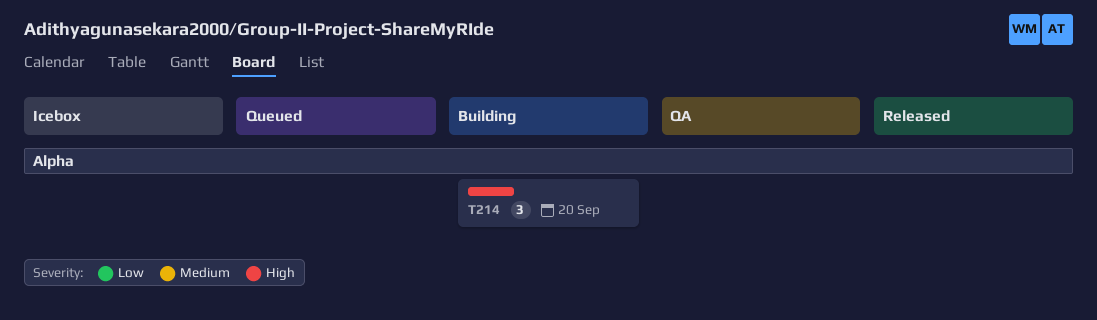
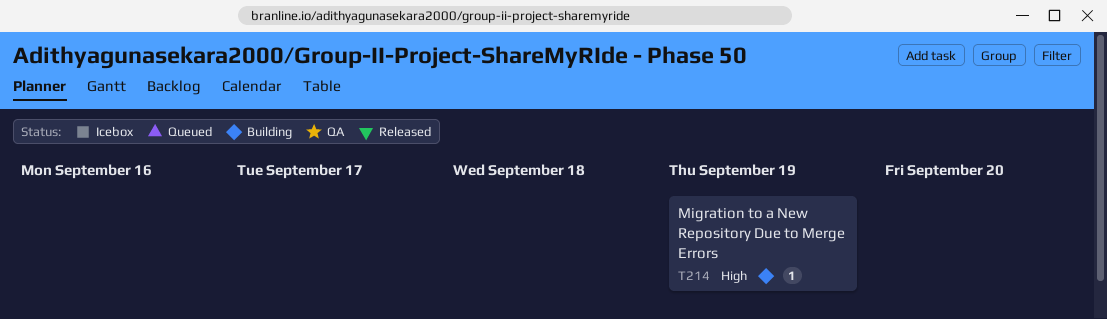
T214, estimate: 3 -> 1
T214, due: Sep 20 -> Sep 19

